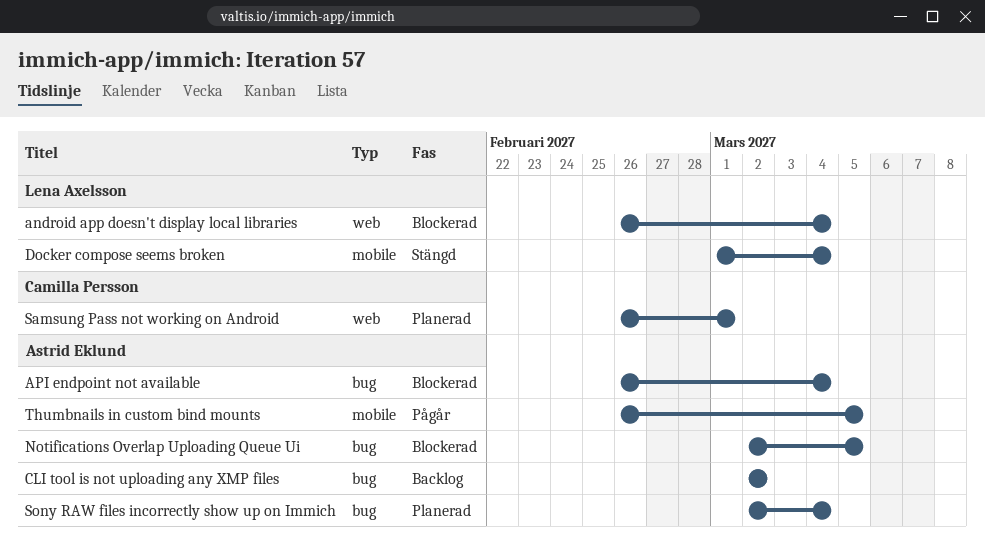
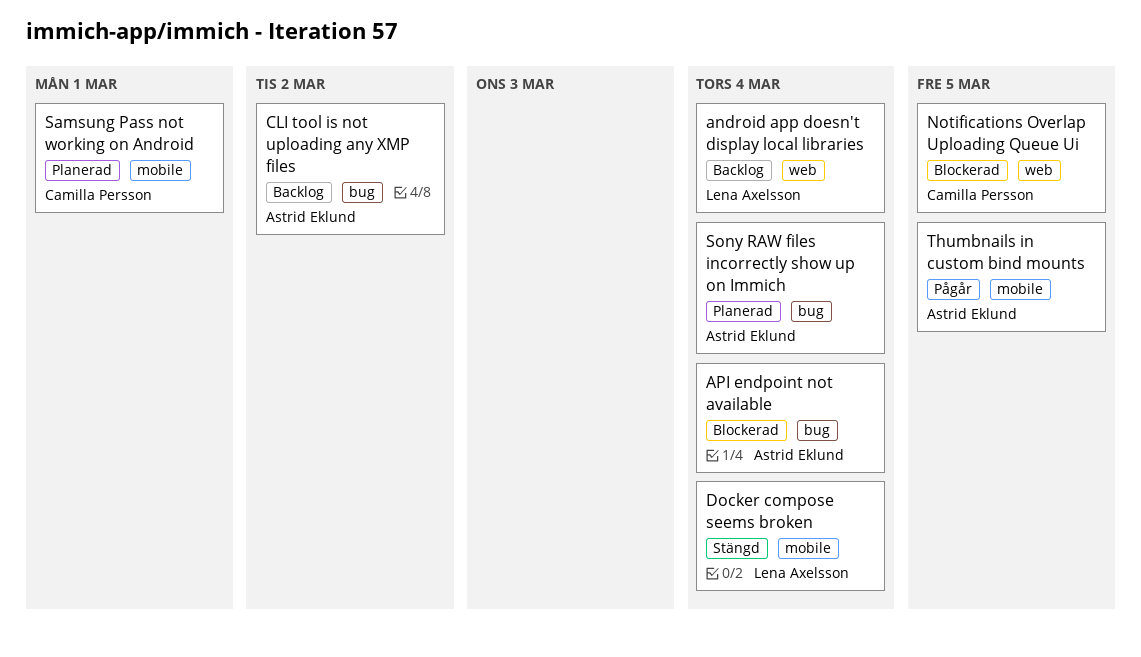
android app doesn't display local libraries, status: Blockerad -> Backlog
Notifications Overlap Uploading Queue Ui, owner: Astrid Eklund -> Camilla Persson
Notifications Overlap Uploading Queue Ui, label: bug -> web
Samsung Pass not working on Android, label: web -> mobile

